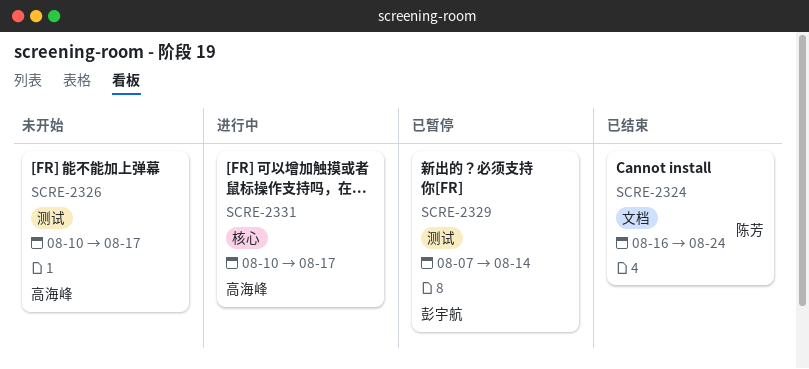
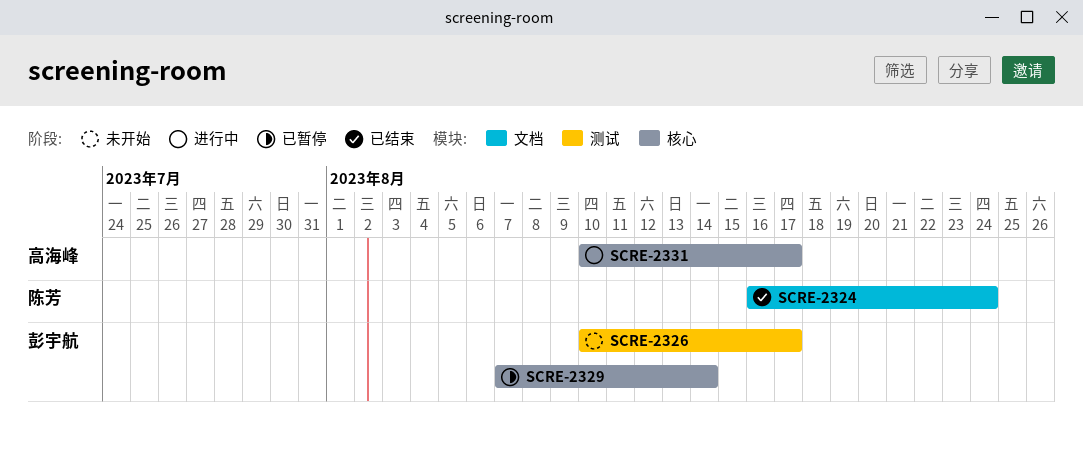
SCRE-2326, owner: 高海峰 -> 彭宇航
SCRE-2329, label: 测试 -> 核心

